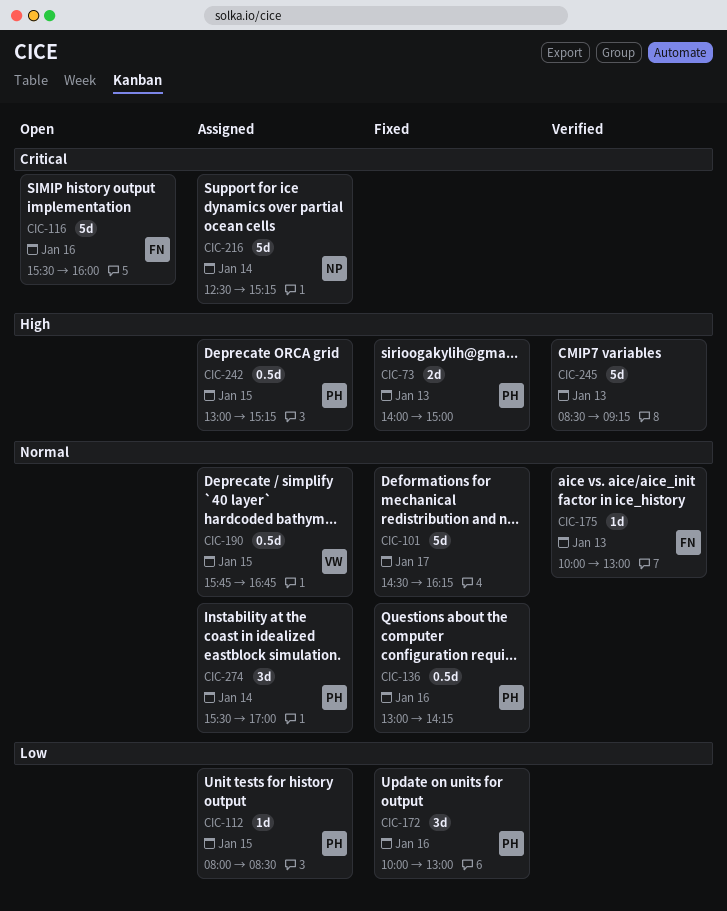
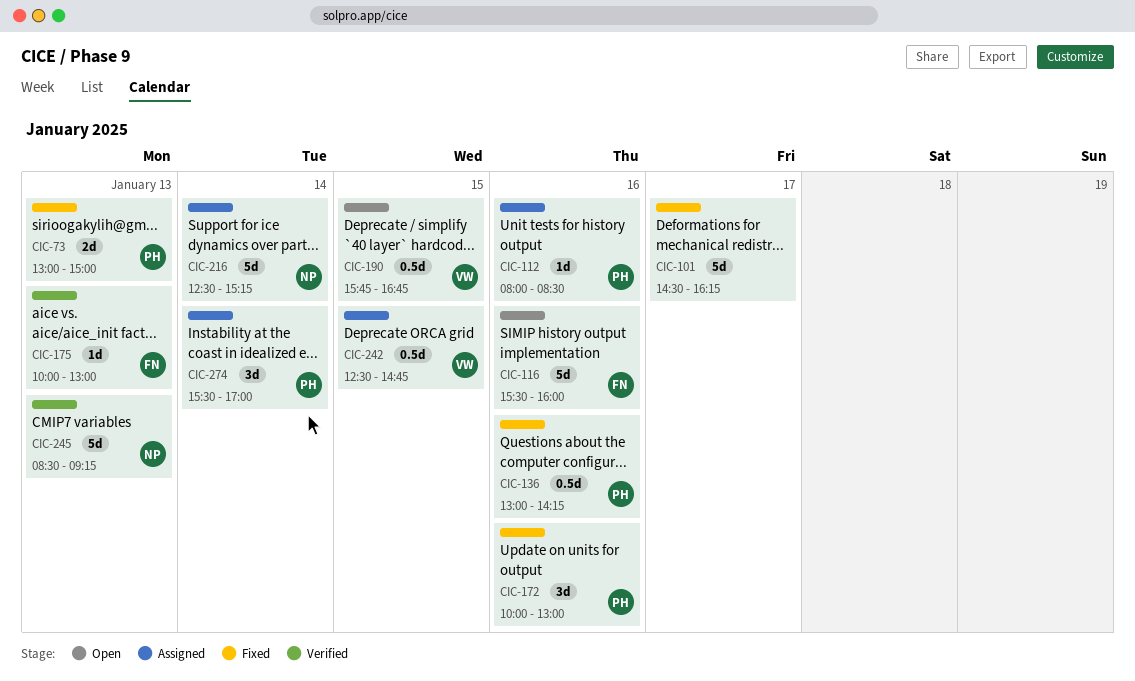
CIC-73, begins: 14:00 -> 13:00
CIC-112, day: Jan 15 -> Jan 16
CIC-190, status: Assigned -> Open
CIC-242, owner: PH -> VW
CIC-242, begins: 13:00 -> 12:30
CIC-242, ends: 15:15 -> 14:45
CIC-245, owner: none -> NP

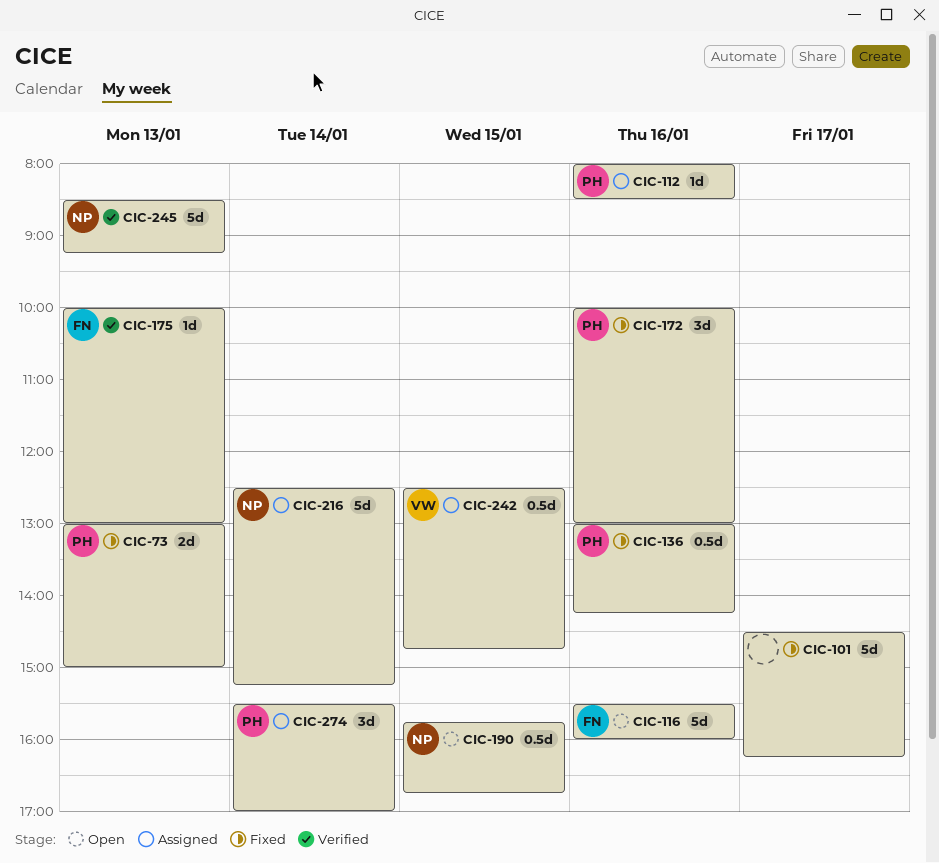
CIC-190, owner: VW -> NP

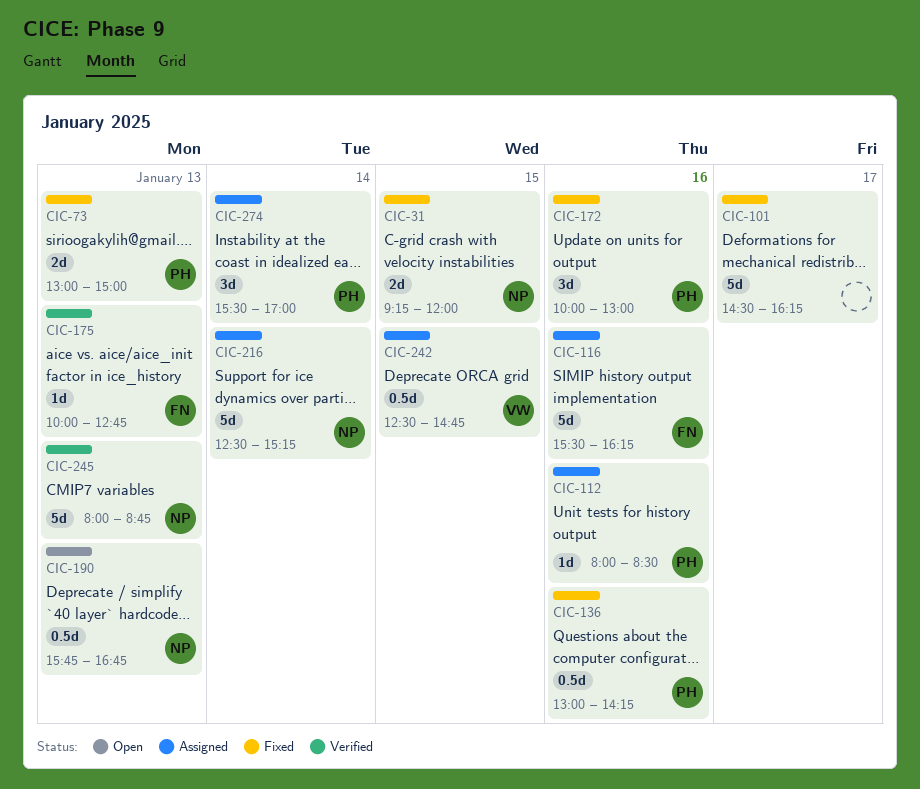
CIC-31: none -> present
CIC-116, status: Open -> Assigned
CIC-116, ends: 16:00 -> 16:15
CIC-175, ends: 13:00 -> 12:45
CIC-190, day: Jan 15 -> Jan 13
CIC-245, begins: 08:30 -> 08:00
CIC-245, ends: 09:15 -> 08:45

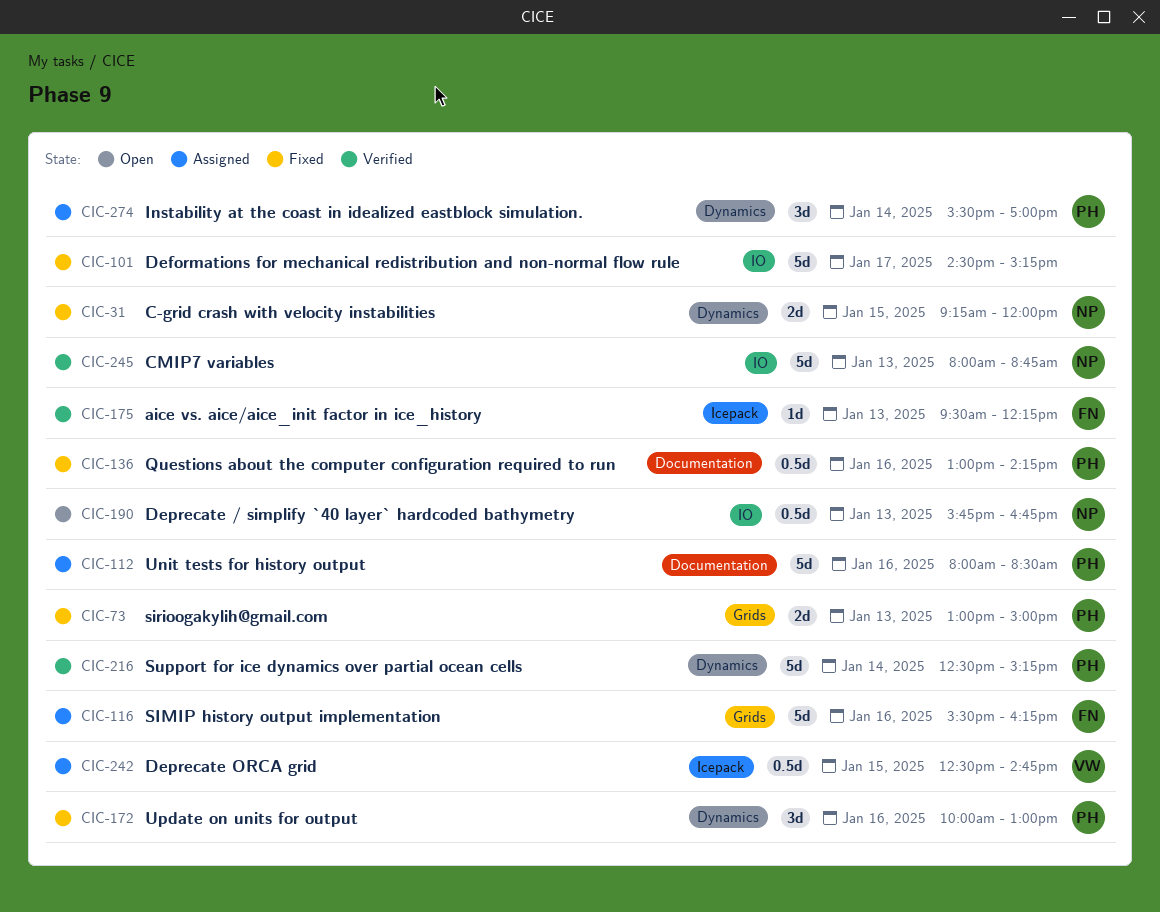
CIC-101, ends: 16:15 -> 15:15
CIC-112, estimate: 1d -> 5d
CIC-175, begins: 10:00 -> 09:30
CIC-175, ends: 12:45 -> 12:15
CIC-216, status: Assigned -> Verified
CIC-216, owner: NP -> PH

